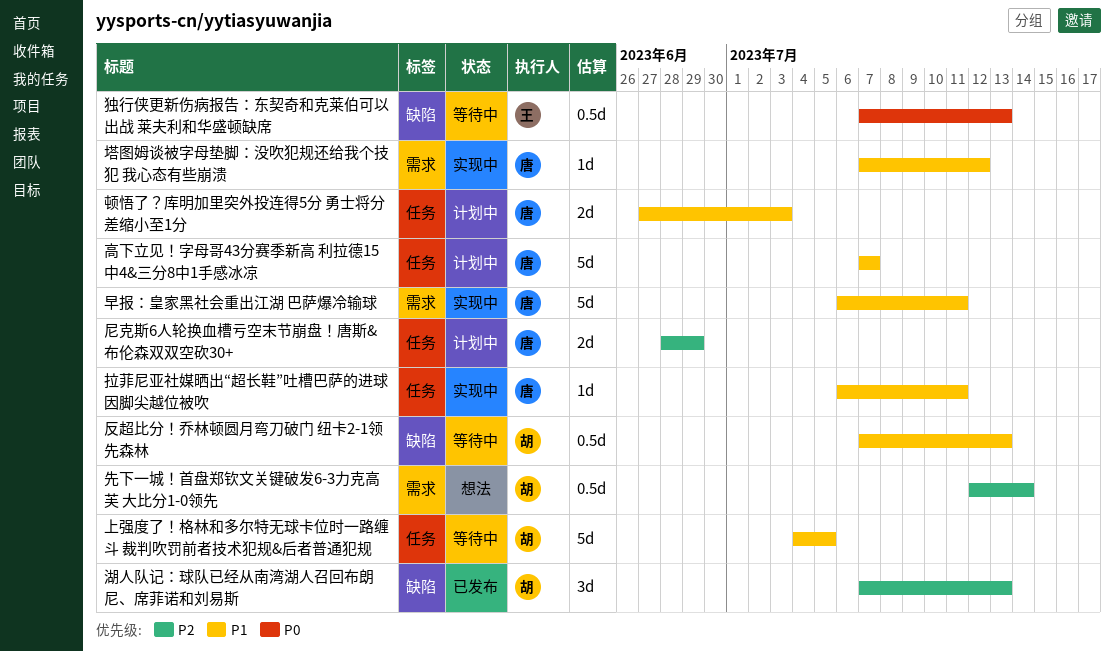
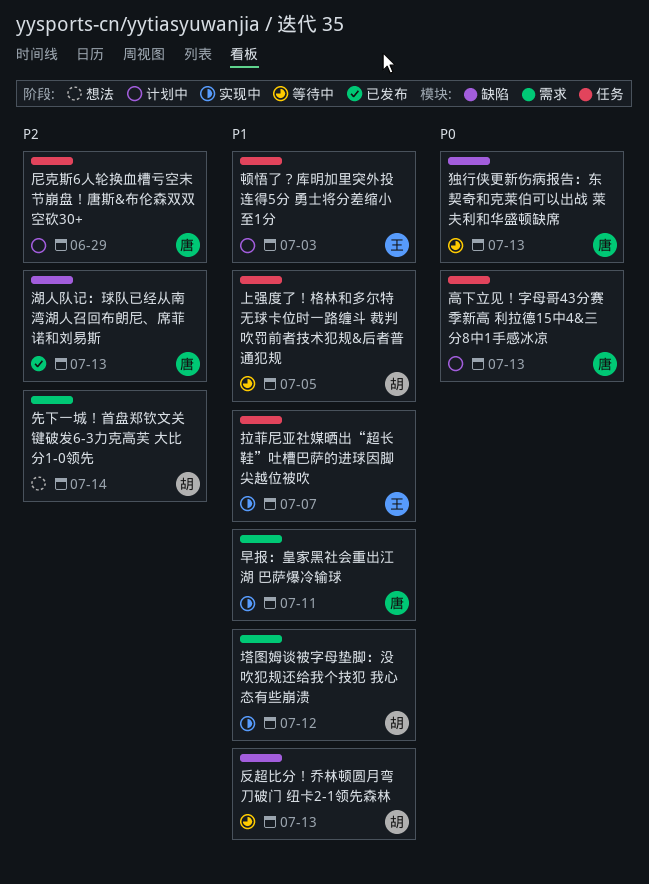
塔图姆谈被字母垫脚：没吹犯规还给我个技犯 我心态有些崩溃, owner: 唐 -> 胡
拉菲尼亚社媒晒出“超长鞋”吐槽巴萨的进球因脚尖越位被吹, owner: 唐 -> 王
拉菲尼亚社媒晒出“超长鞋”吐槽巴萨的进球因脚尖越位被吹, due: Jul 11 -> Jul 7
湖人队记：球队已经从南湾湖人召回布朗尼、席菲诺和刘易斯, owner: 胡 -> 唐
独行侠更新伤病报告：东契奇和克莱伯可以出战 莱夫利和华盛顿缺席, owner: 王 -> 唐
顿悟了？库明加里突外投连得5分 勇士将分差缩小至1分, owner: 唐 -> 王
高下立见！字母哥43分赛季新高 利拉德15中4&三分8中1手感冰凉, priority: P1 -> P0
高下立见！字母哥43分赛季新高 利拉德15中4&三分8中1手感冰凉, due: Jul 7 -> Jul 13

